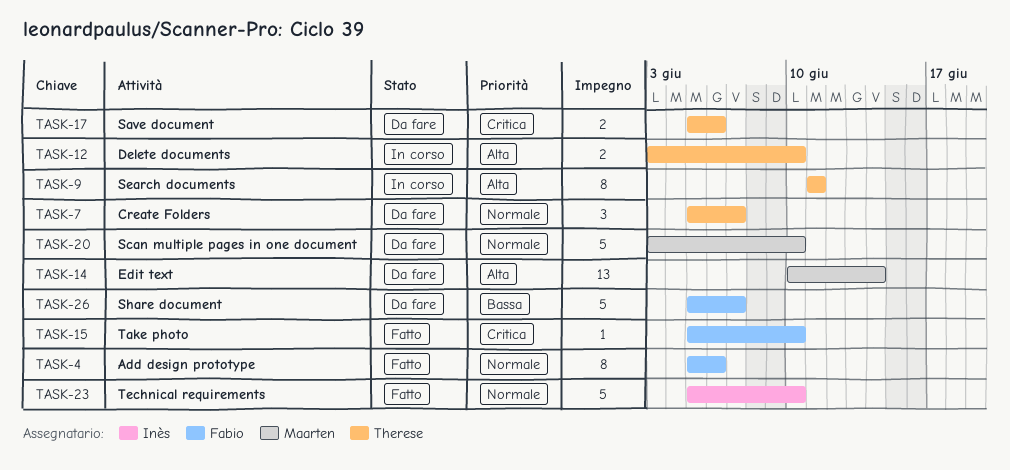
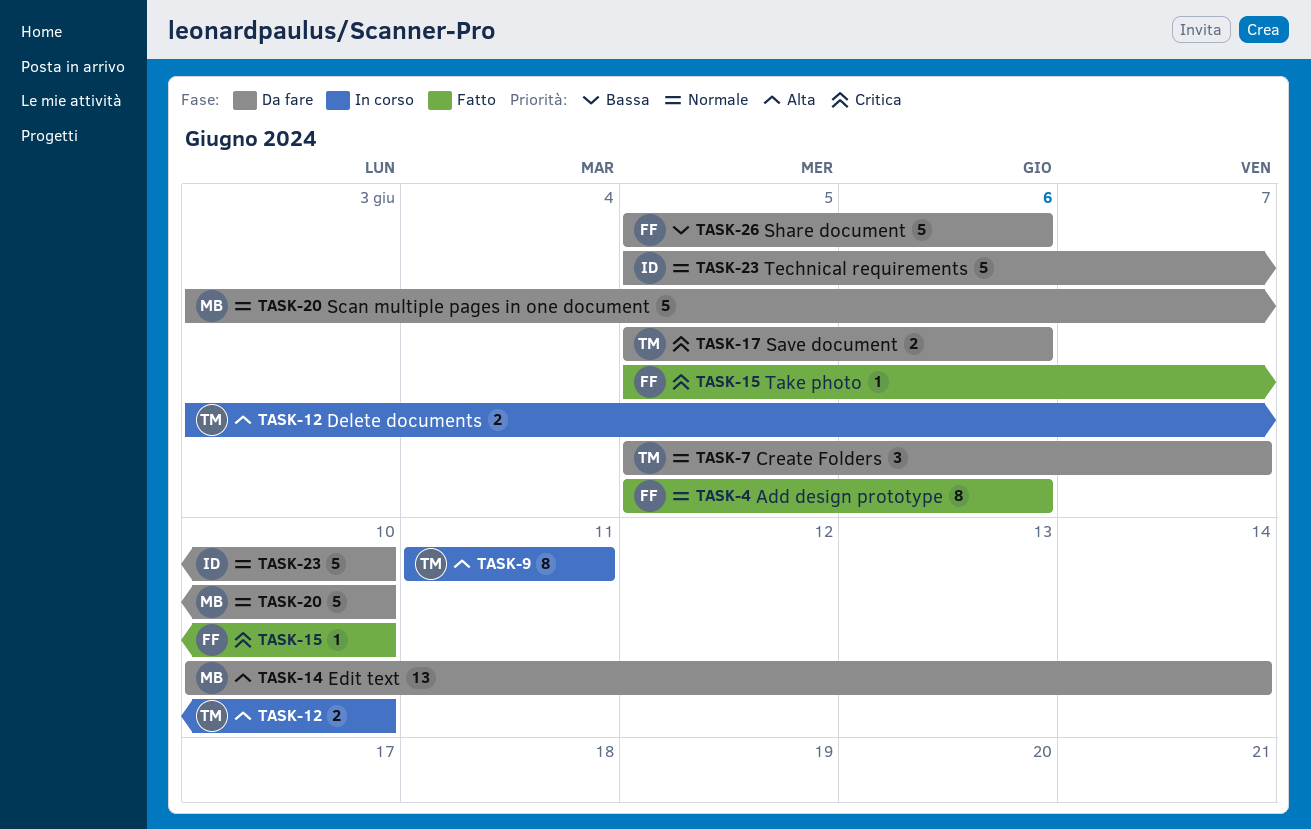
TASK-23, status: Fatto -> Da fare
TASK-26, due: Jun 7 -> Jun 6

